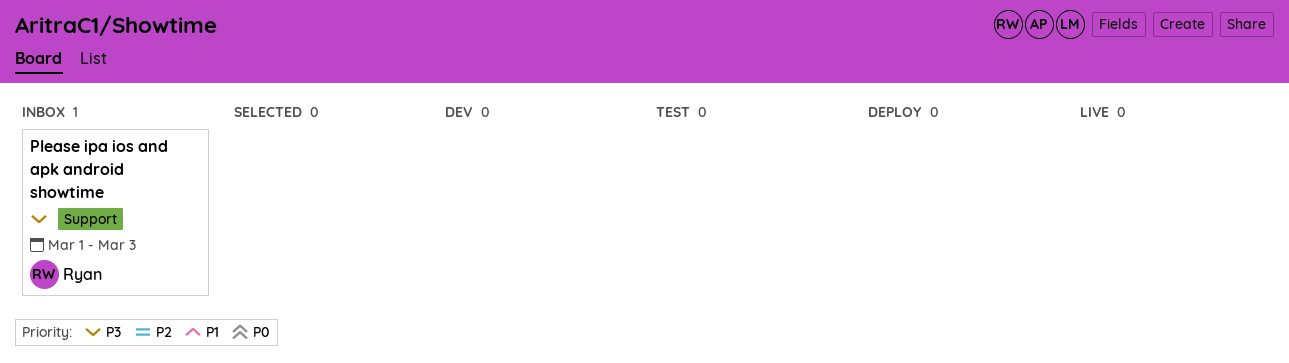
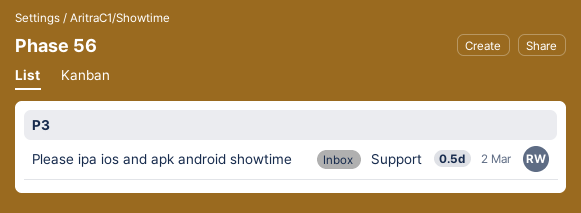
Please ipa ios and apk android showtime, due: Mar 3 -> Mar 2

